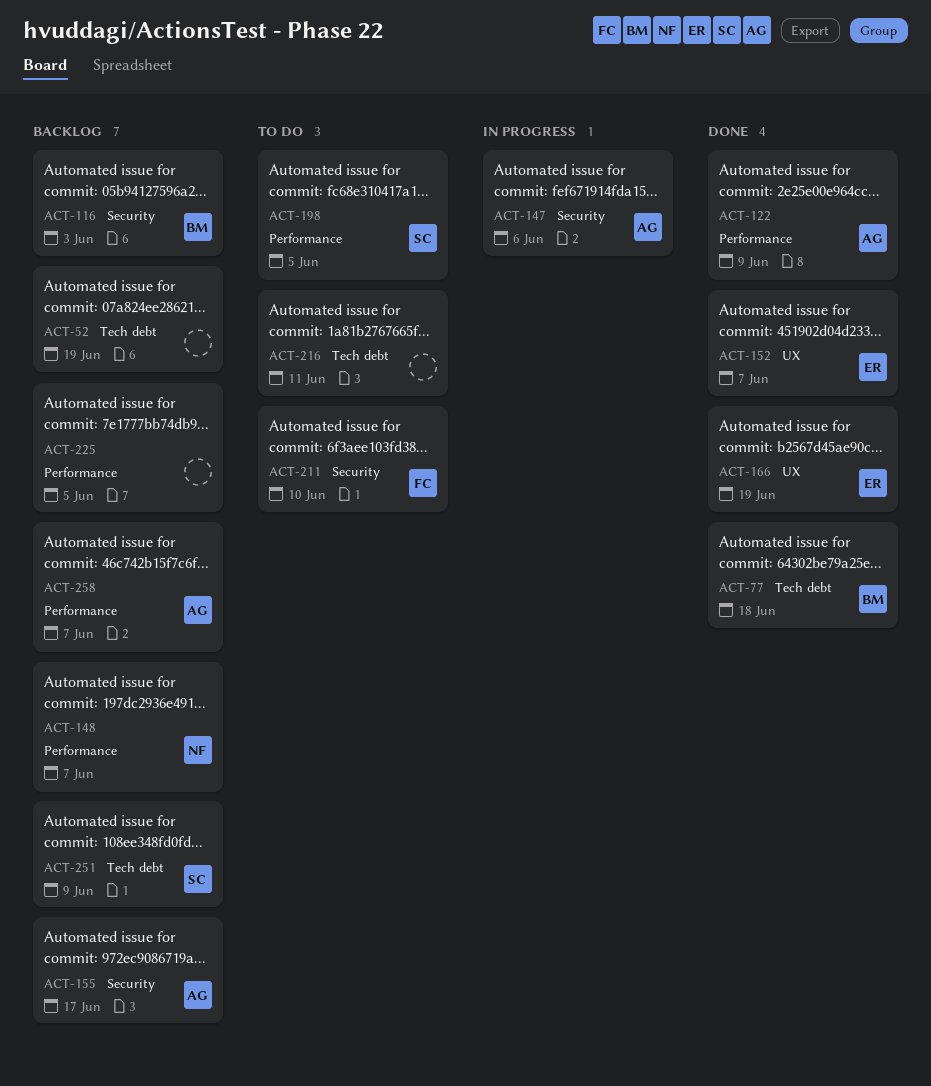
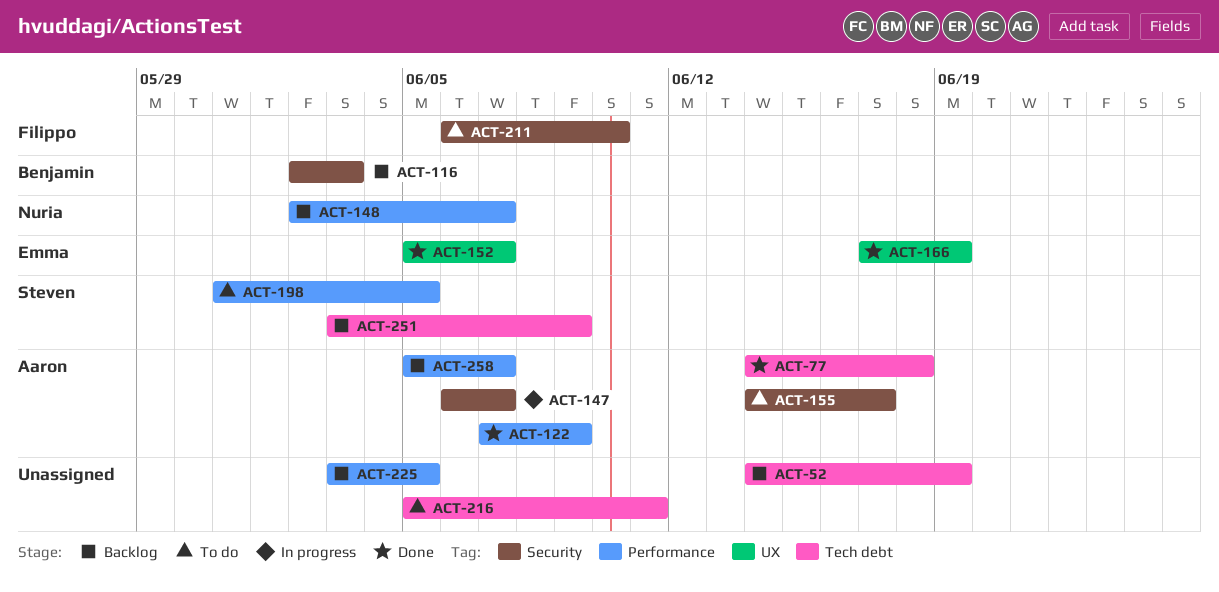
ACT-77, owner: Benjamin -> Aaron
ACT-147, due: Jun 6 -> Jun 7
ACT-155, status: Backlog -> To do

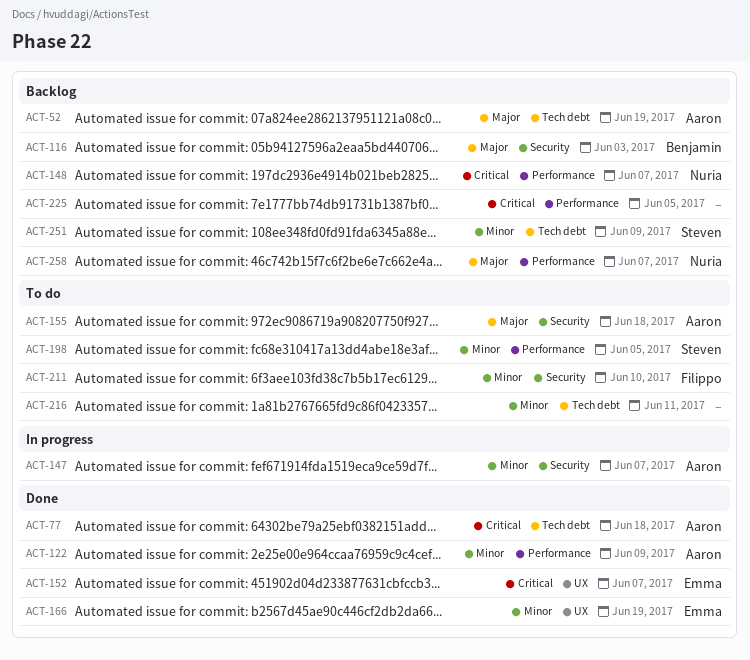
ACT-52, owner: none -> Aaron
ACT-155, due: Jun 17 -> Jun 18
ACT-258, owner: Aaron -> Nuria

